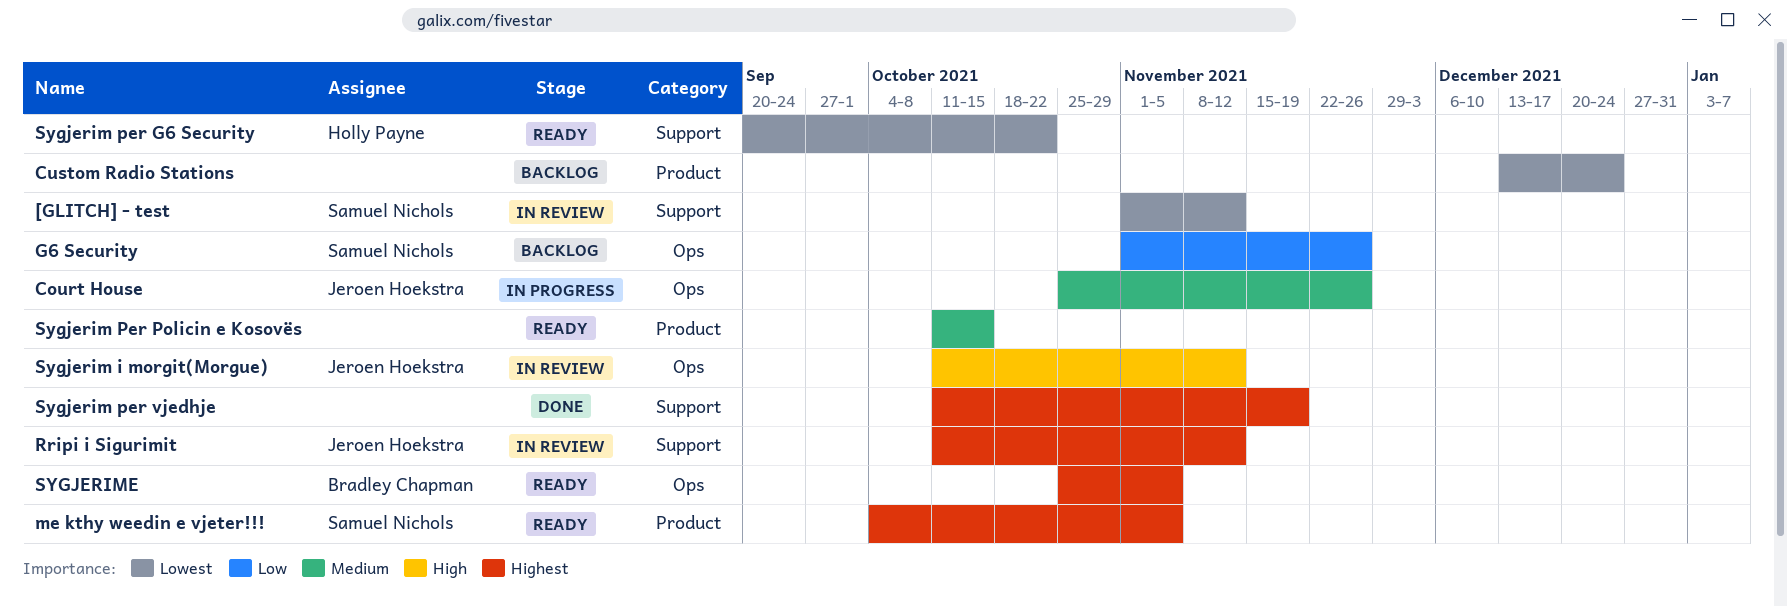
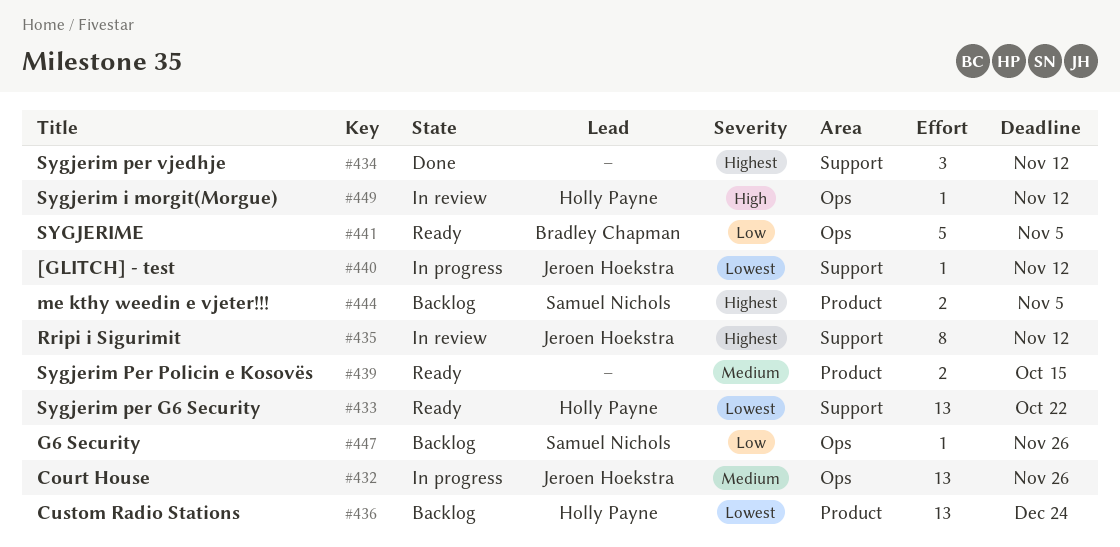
[GLITCH] - test, status: In review -> In progress
[GLITCH] - test, owner: Samuel Nichols -> Jeroen Hoekstra
Custom Radio Stations, owner: none -> Holly Payne
me kthy weedin e vjeter!!!, status: Ready -> Backlog
Sygjerim i morgit(Morgue), owner: Jeroen Hoekstra -> Holly Payne
Sygjerim per vjedhje, due: Nov 19 -> Nov 12
SYGJERIME, priority: Highest -> Low

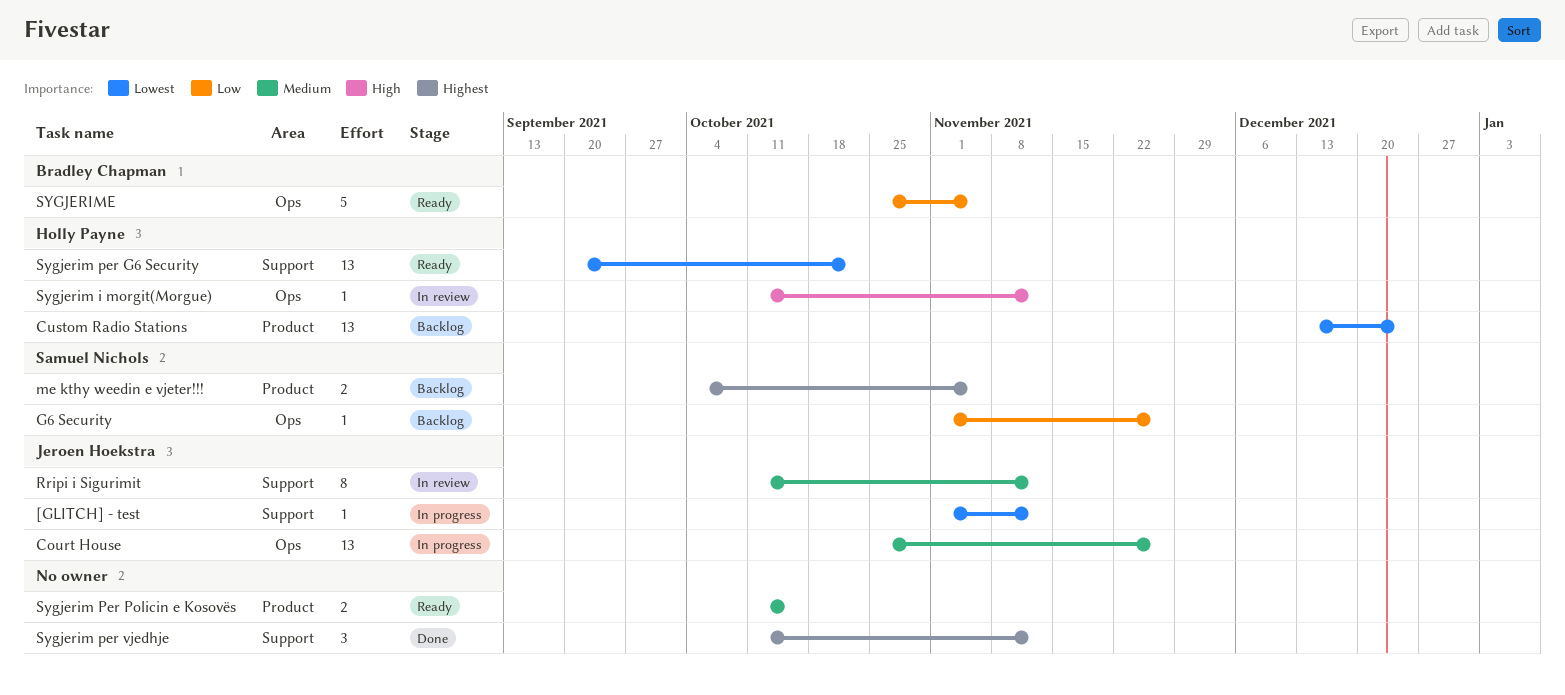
Rripi i Sigurimit, priority: Highest -> Medium

